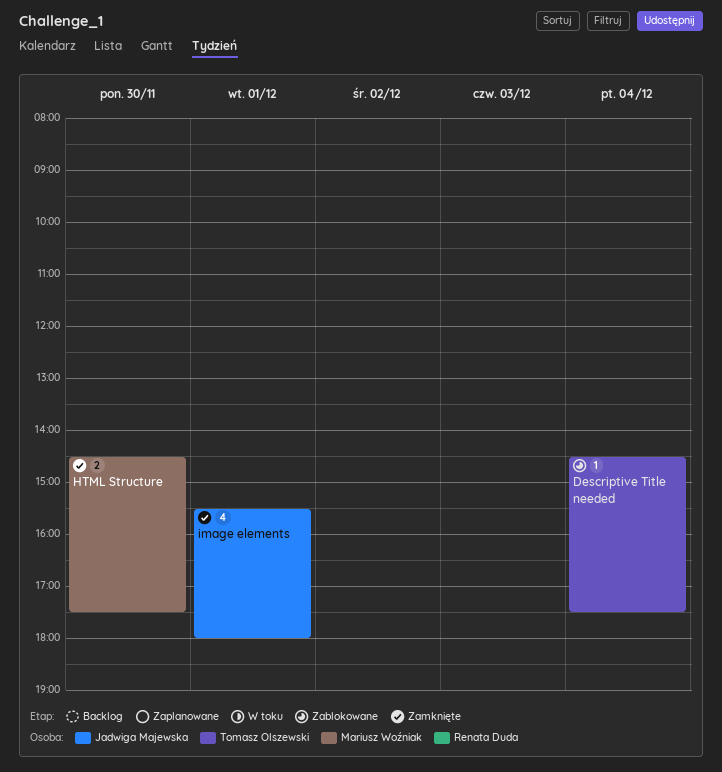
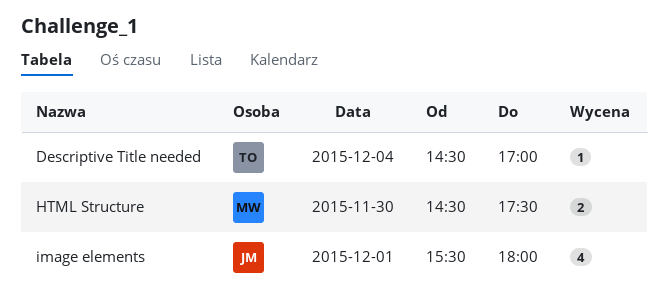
Descriptive Title needed, ends: 17:30 -> 17:00

